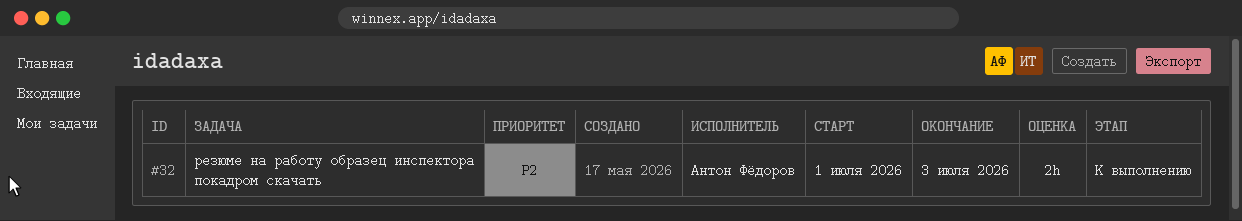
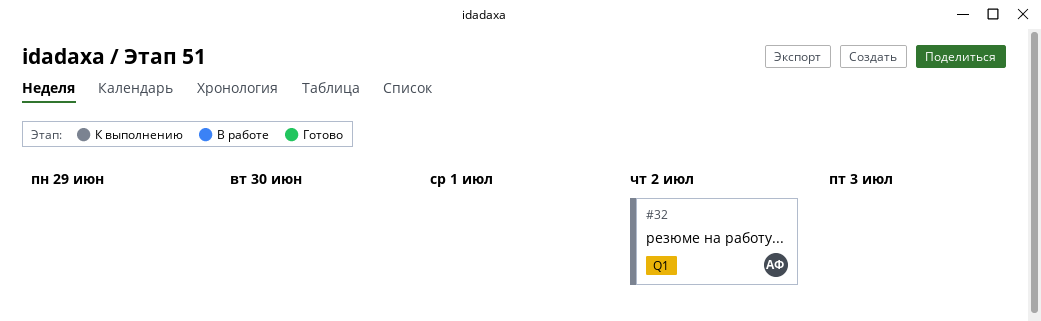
#32, due: Jul 3 -> Jul 2

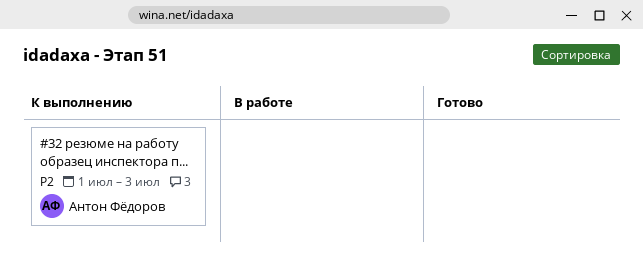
#32, due: Jul 2 -> Jul 3

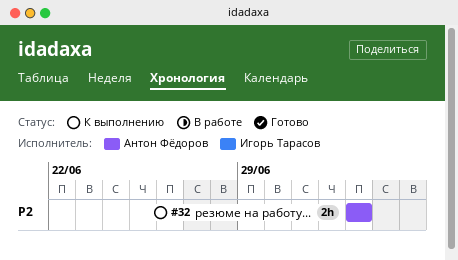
#32, start: Jul 1 -> Jul 3

